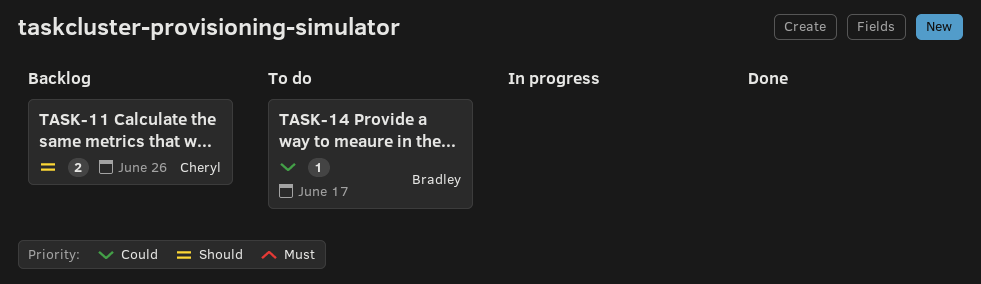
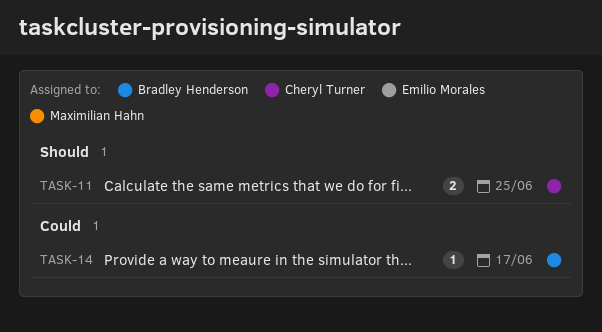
TASK-11, due: Jun 26 -> Jun 25

